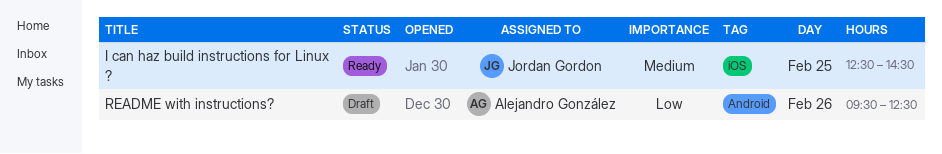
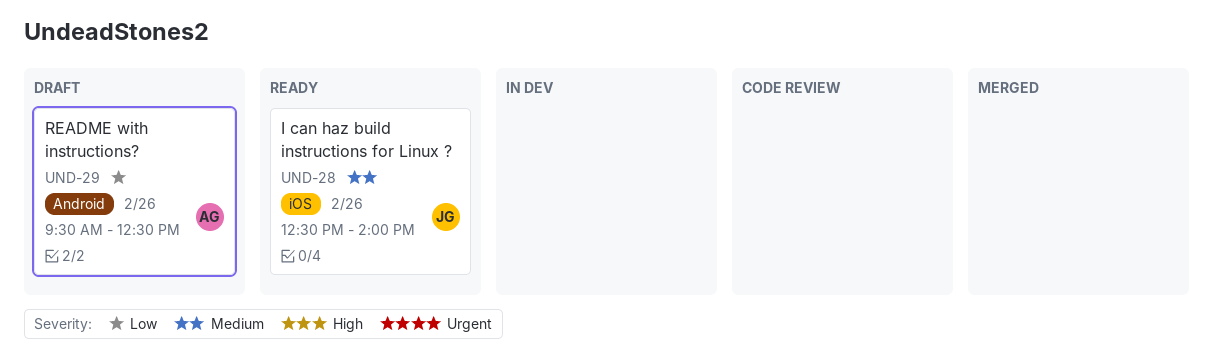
I can haz build instructions for Linux ?, day: Feb 25 -> Feb 26
I can haz build instructions for Linux ?, ends: 14:30 -> 14:00

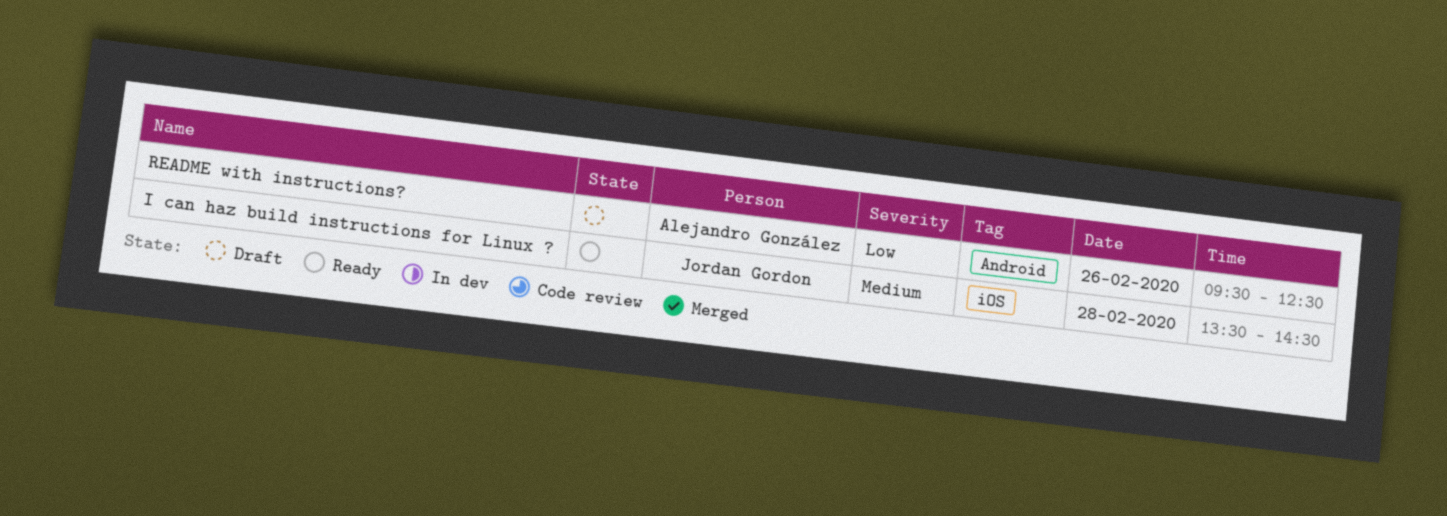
I can haz build instructions for Linux ?, day: Feb 26 -> Feb 28
I can haz build instructions for Linux ?, begins: 12:30 -> 13:30
I can haz build instructions for Linux ?, ends: 14:00 -> 14:30

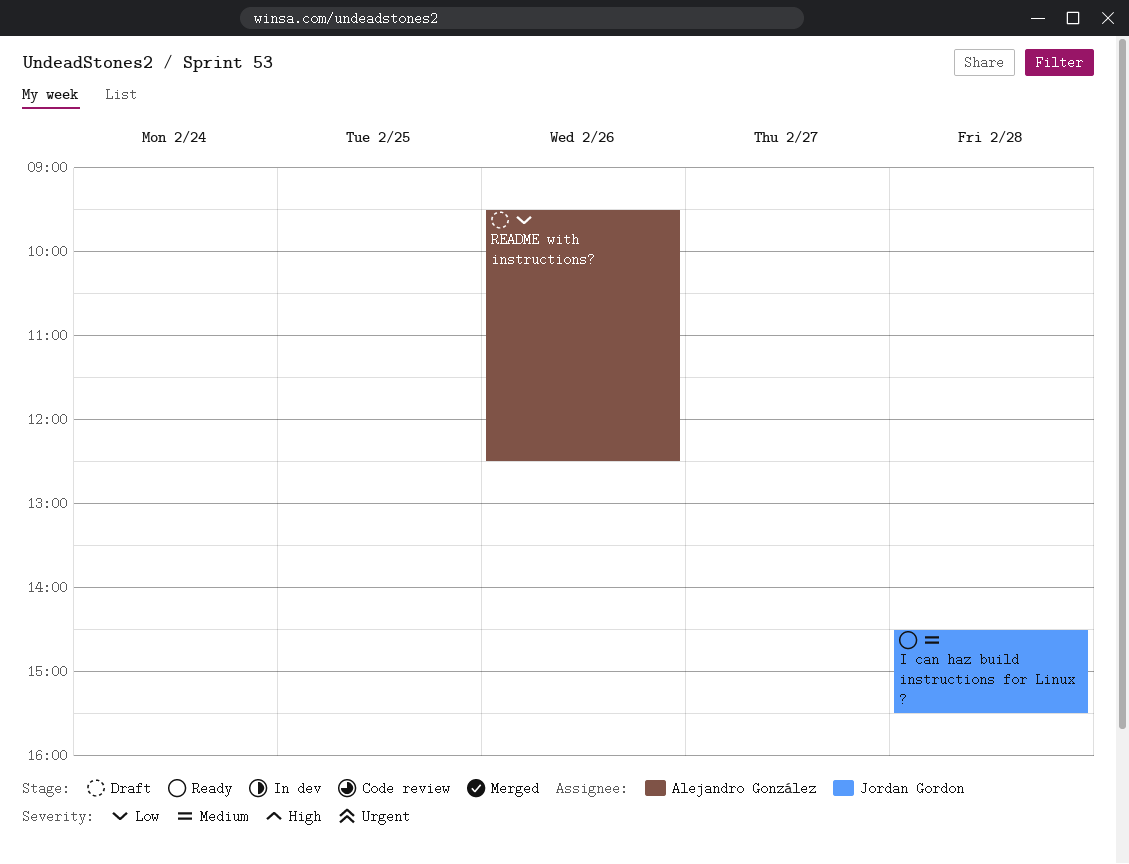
I can haz build instructions for Linux ?, begins: 13:30 -> 14:30
I can haz build instructions for Linux ?, ends: 14:30 -> 15:30

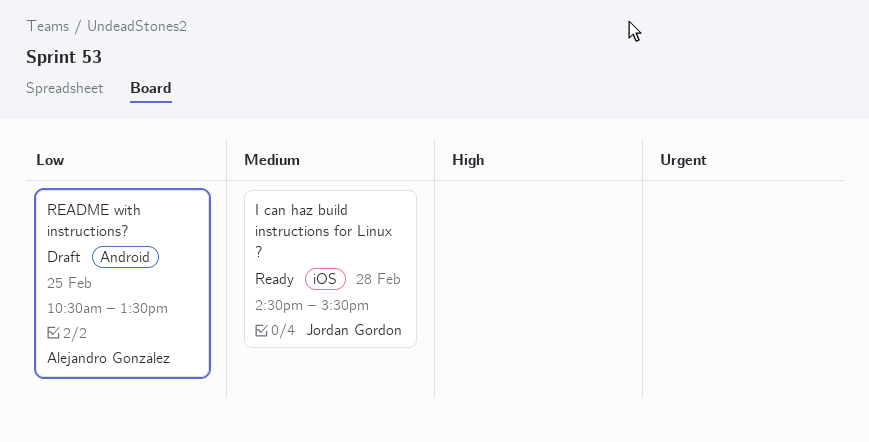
README with instructions?, day: Feb 26 -> Feb 25
README with instructions?, begins: 09:30 -> 10:30
README with instructions?, ends: 12:30 -> 13:30

